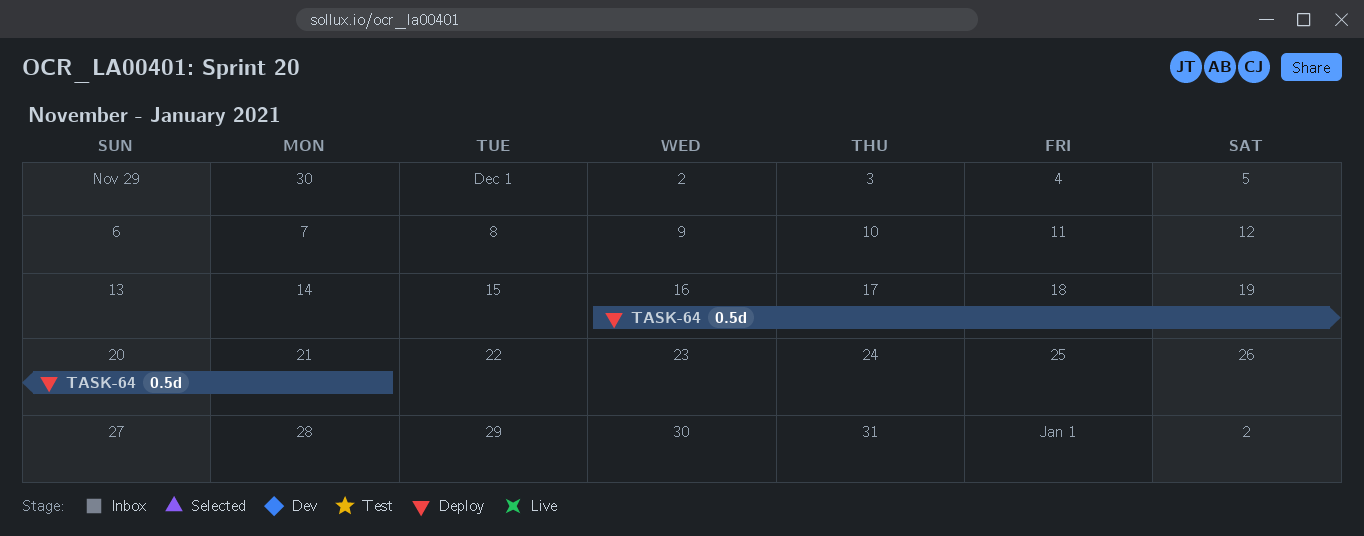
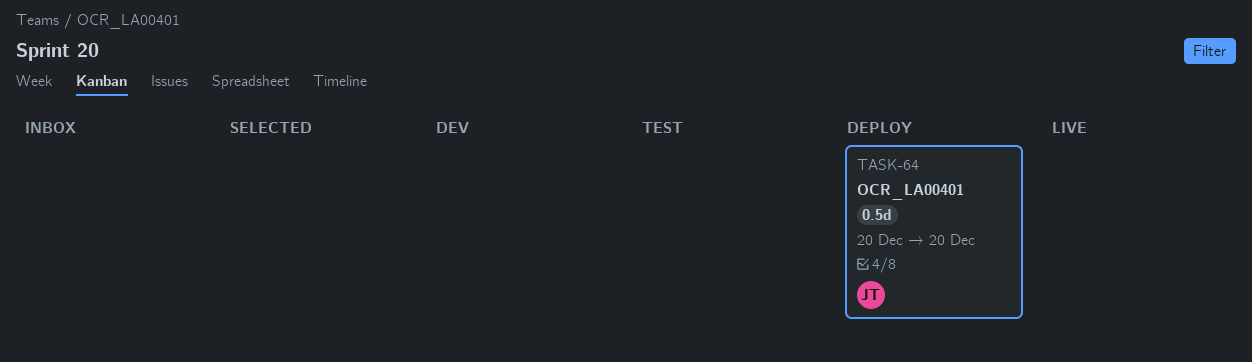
TASK-64, start: Dec 16 -> Dec 20
TASK-64, due: Dec 21 -> Dec 20

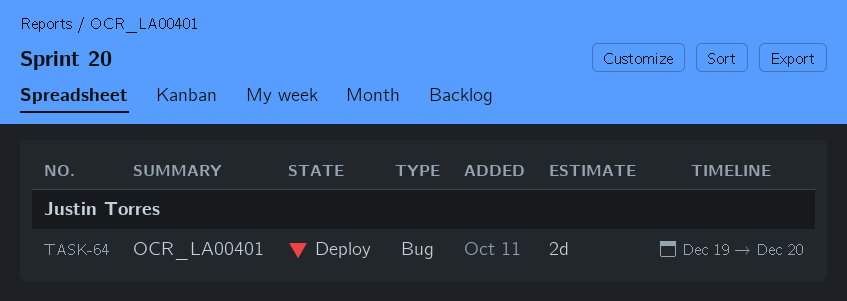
TASK-64, estimate: 0.5d -> 2d
TASK-64, start: Dec 20 -> Dec 19

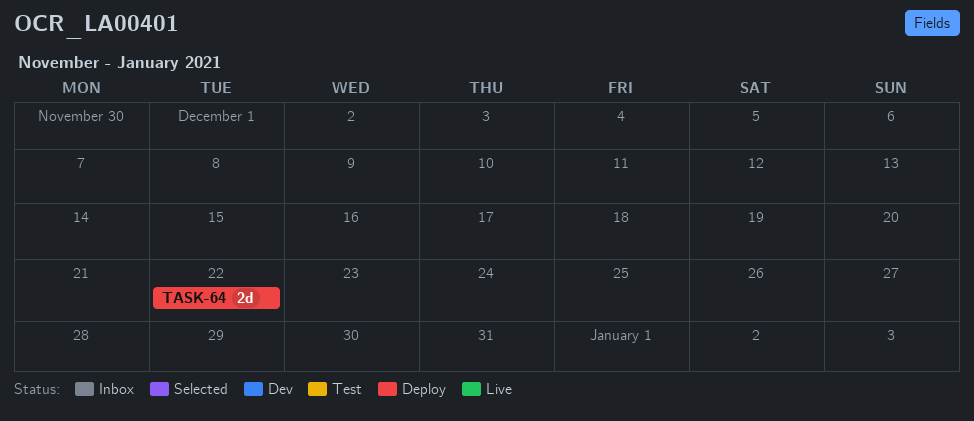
TASK-64, start: Dec 19 -> Dec 22
TASK-64, due: Dec 20 -> Dec 22

